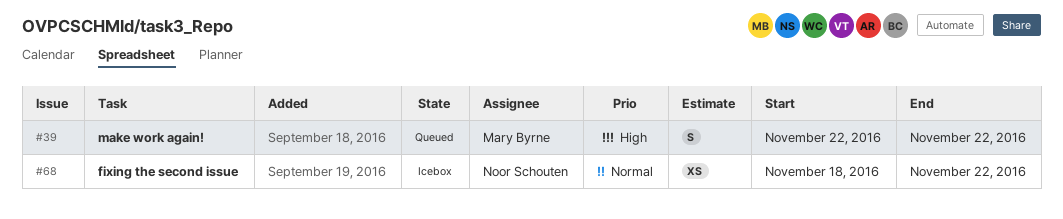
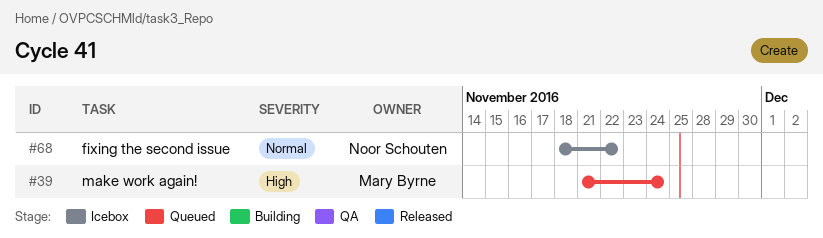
#39, start: Nov 22 -> Nov 21
#39, due: Nov 22 -> Nov 24

